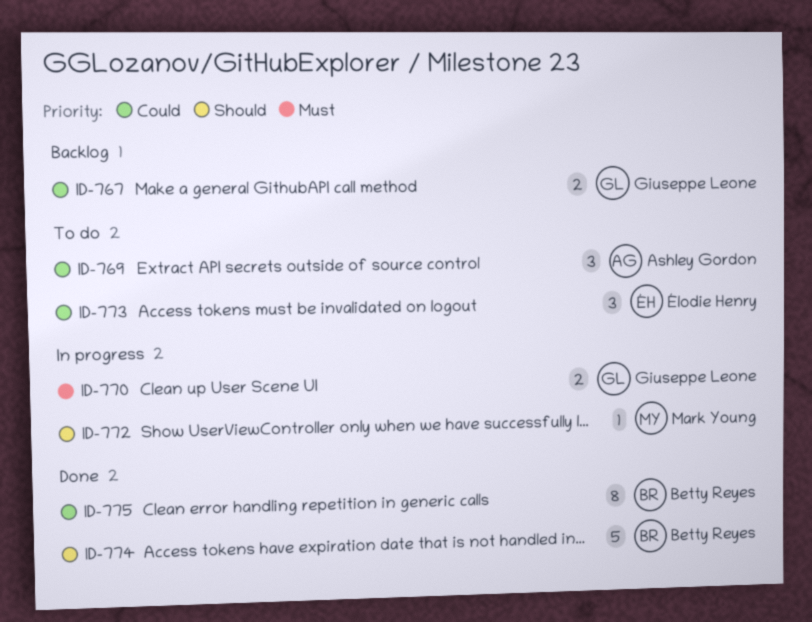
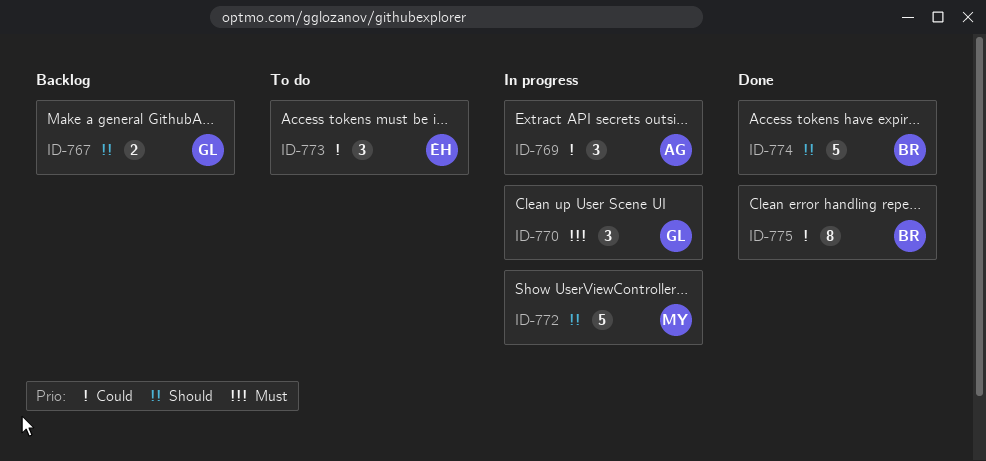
ID-767, priority: Could -> Should
ID-769, status: To do -> In progress
ID-770, estimate: 2 -> 3
ID-772, estimate: 1 -> 5

